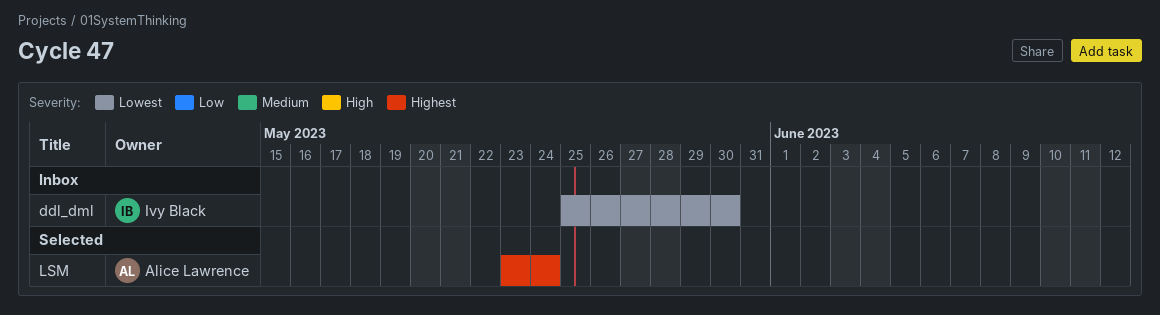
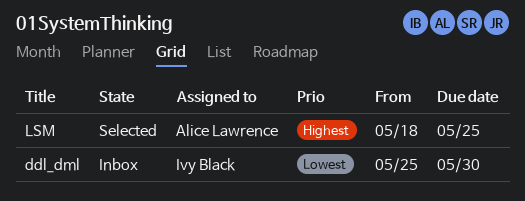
LSM, start: May 23 -> May 18
LSM, due: May 24 -> May 25

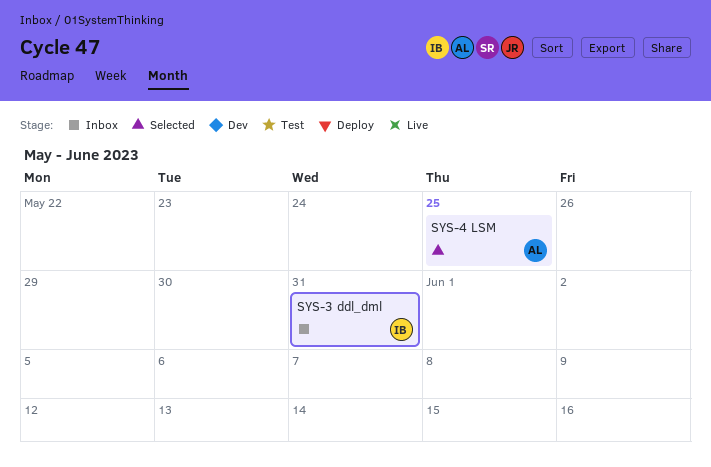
ddl_dml, due: May 30 -> May 31

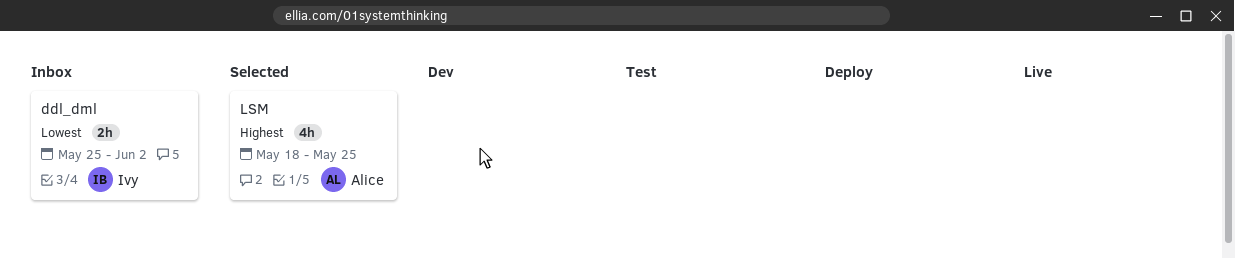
ddl_dml, due: May 31 -> Jun 2

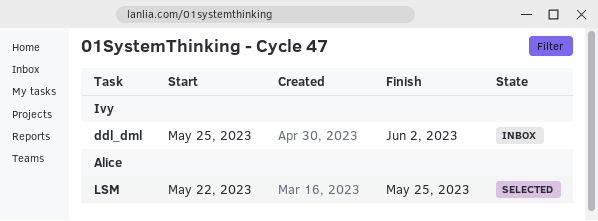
LSM, start: May 18 -> May 22

